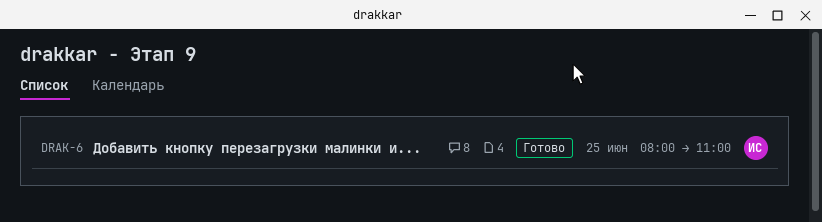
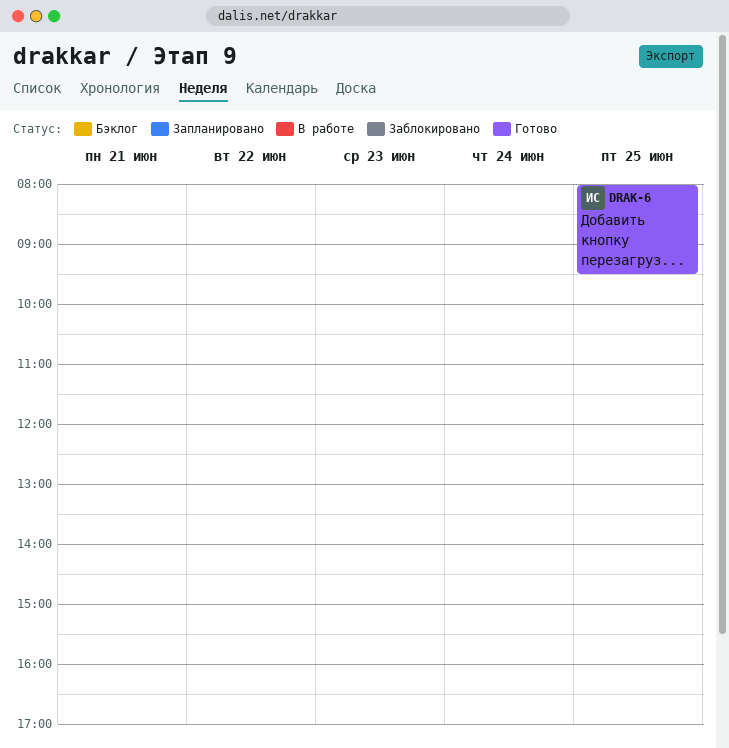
DRAK-6, ends: 11:00 -> 09:30

